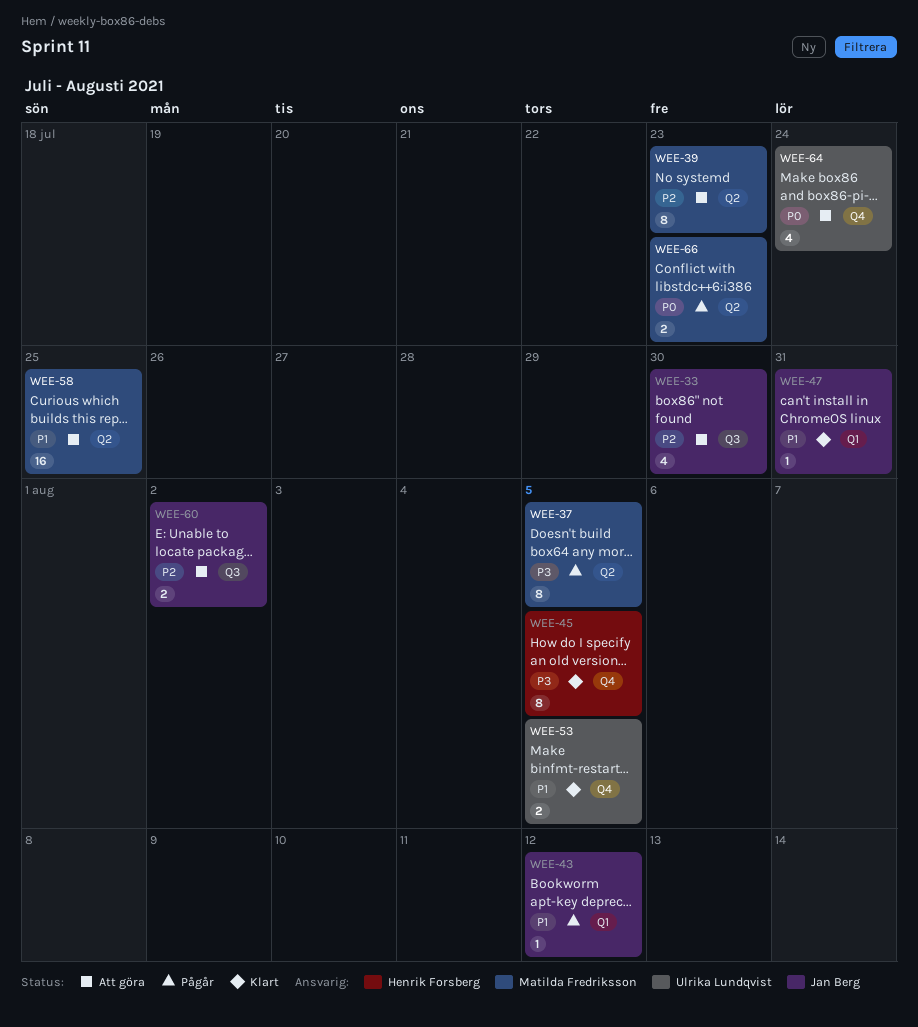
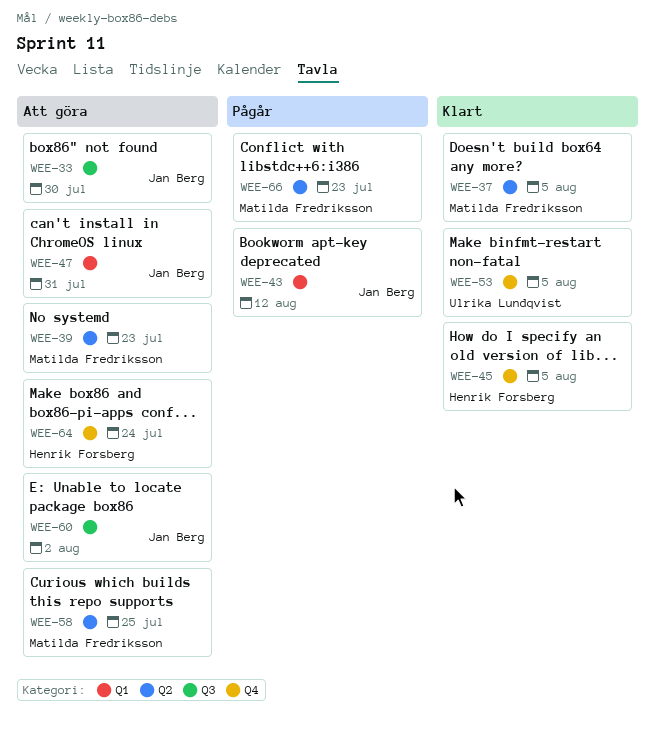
WEE-37, status: Pågår -> Klart
WEE-47, status: Klart -> Att göra
WEE-64, owner: Ulrika Lundqvist -> Henrik Forsberg

